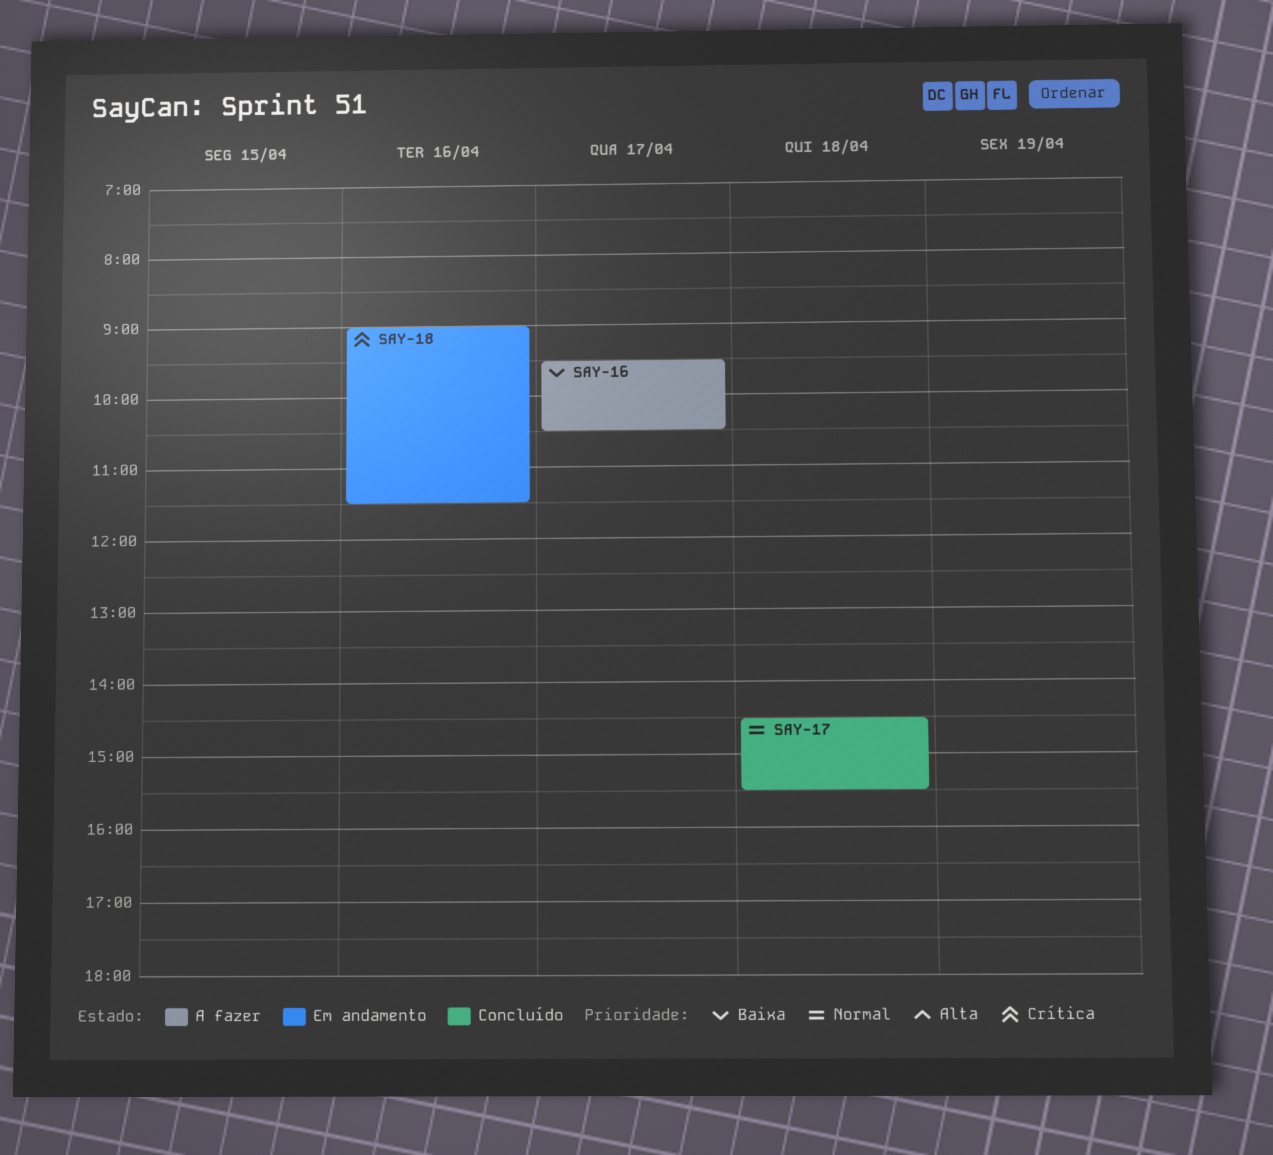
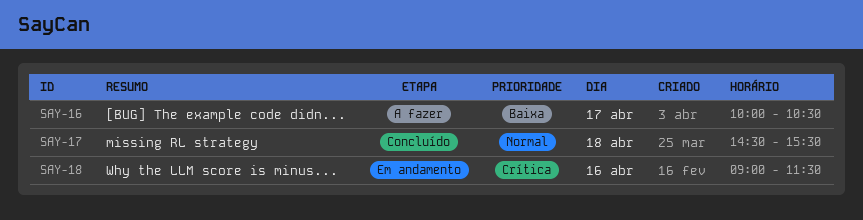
SAY-16, begins: 09:30 -> 10:00

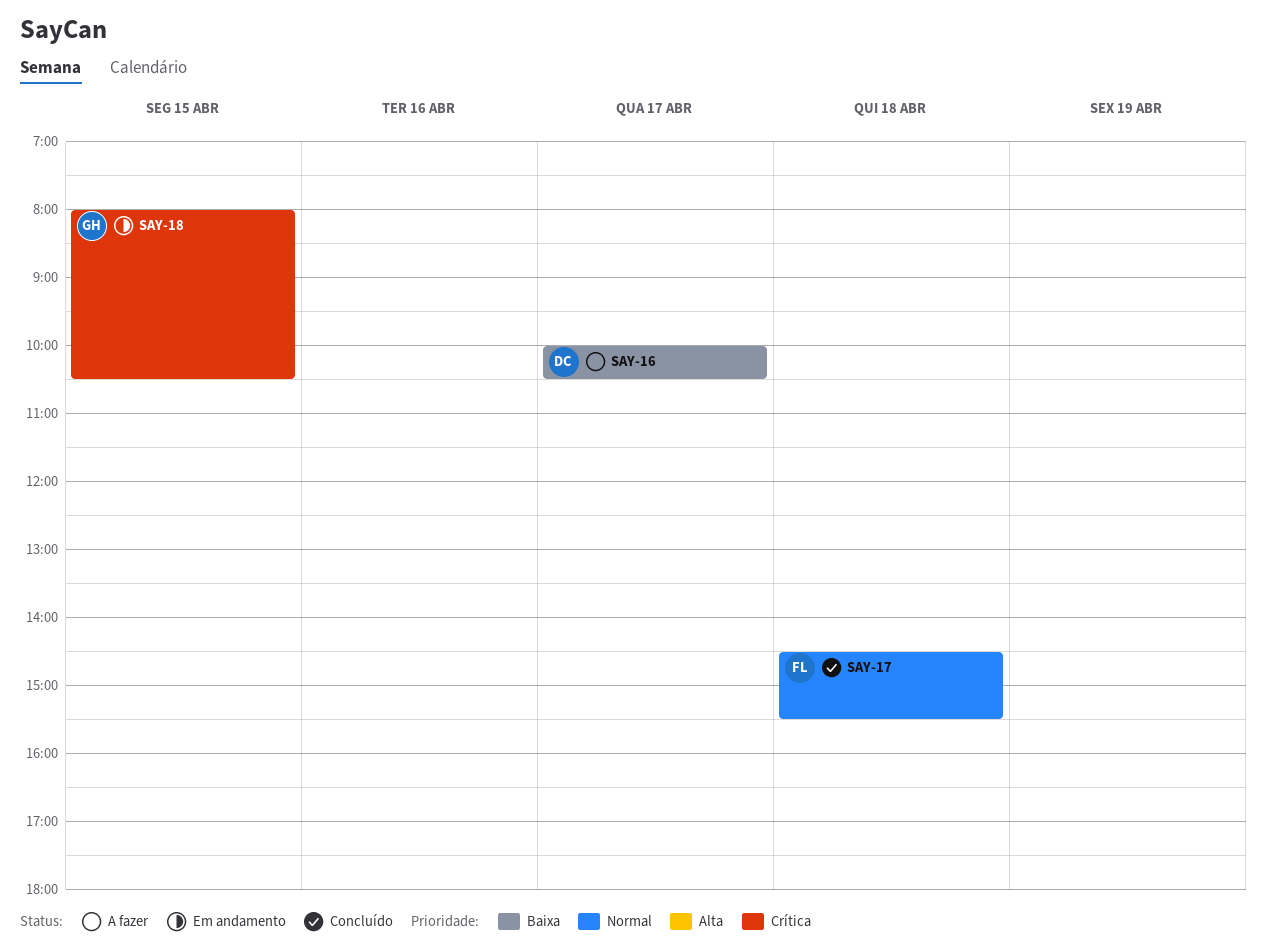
SAY-18, day: Apr 16 -> Apr 15
SAY-18, begins: 09:00 -> 08:00
SAY-18, ends: 11:30 -> 10:30

